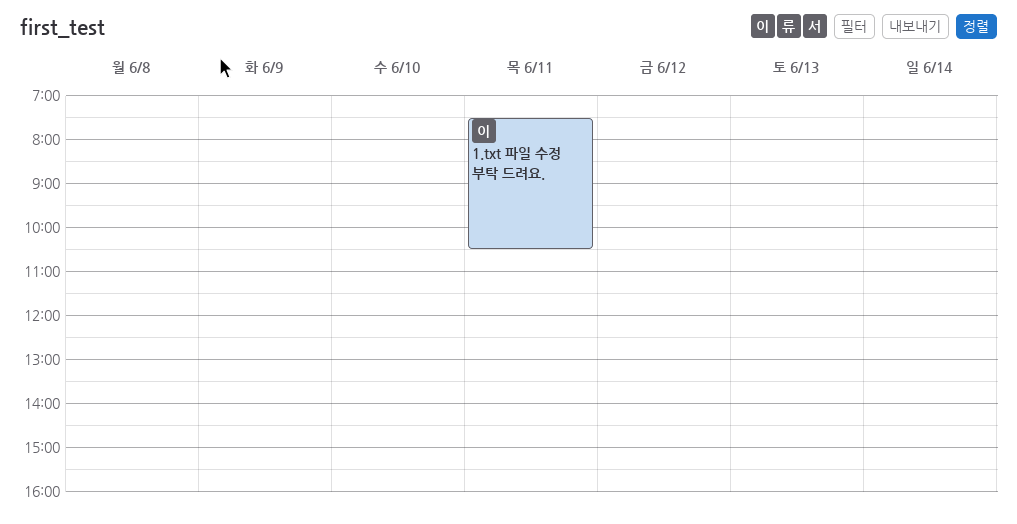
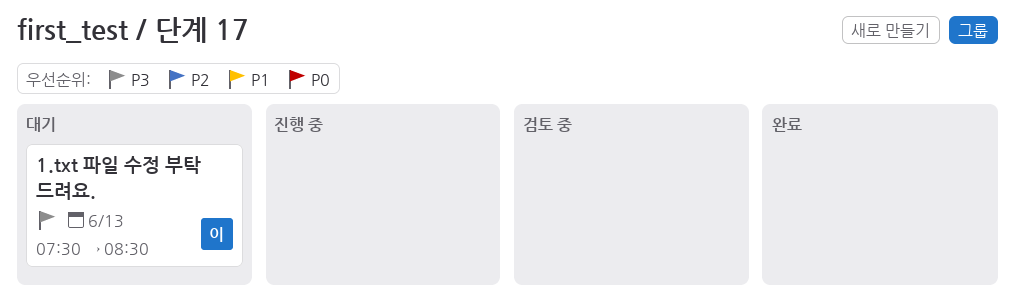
1.txt 파일 수정 부탁 드려요., day: Jun 11 -> Jun 13
1.txt 파일 수정 부탁 드려요., ends: 10:30 -> 08:30

